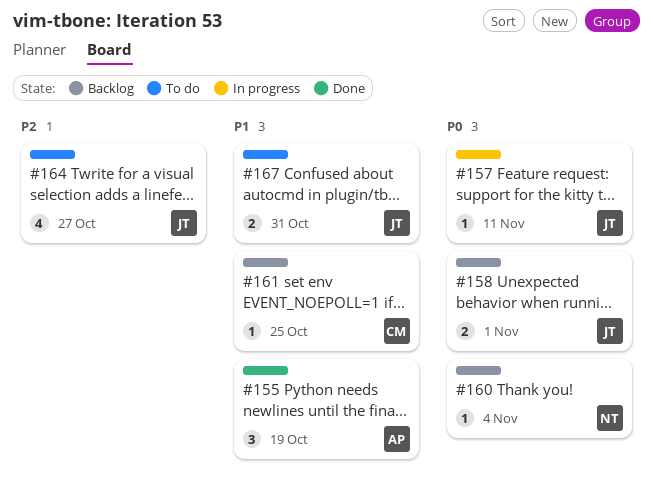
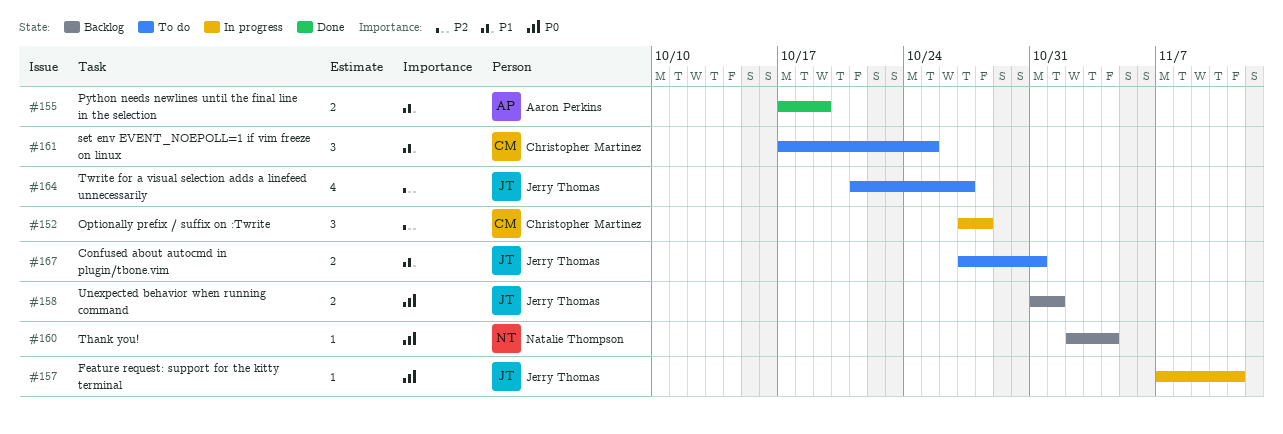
#152: none -> present
#155, estimate: 3 -> 2
#161, status: Backlog -> To do
#161, estimate: 1 -> 3

